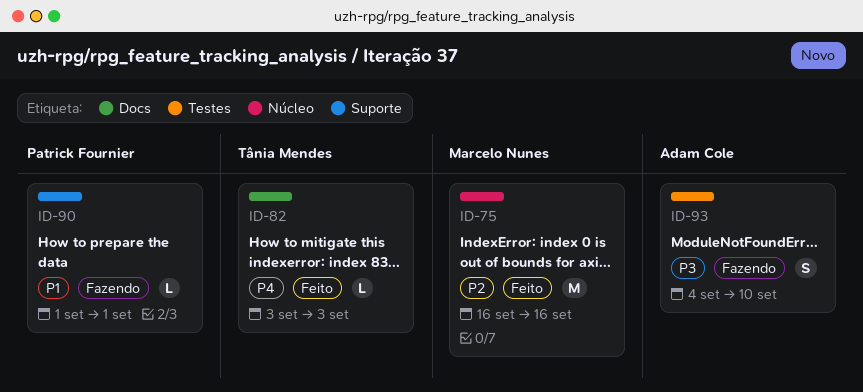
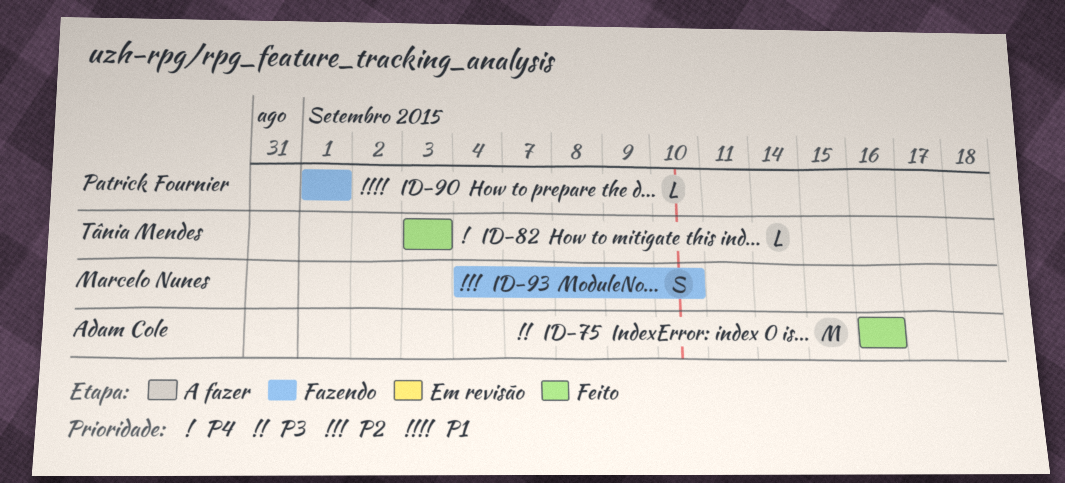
ID-75, owner: Marcelo Nunes -> Adam Cole
ID-75, priority: P2 -> P3
ID-93, owner: Adam Cole -> Marcelo Nunes
ID-93, priority: P3 -> P2

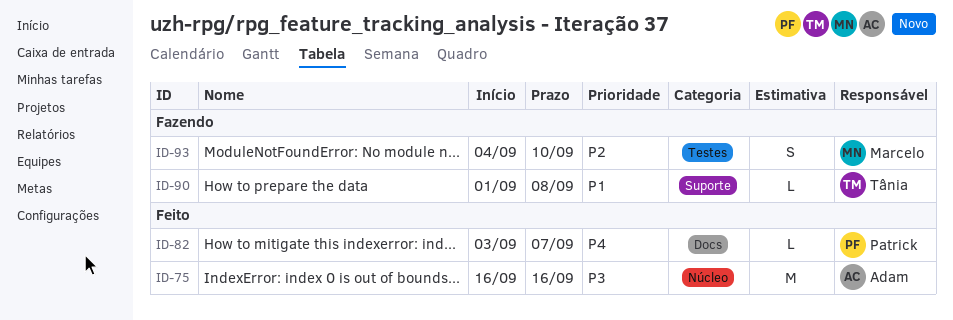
ID-82, owner: Tânia Mendes -> Patrick Fournier
ID-82, due: Sep 3 -> Sep 7
ID-90, owner: Patrick Fournier -> Tânia Mendes
ID-90, due: Sep 1 -> Sep 8

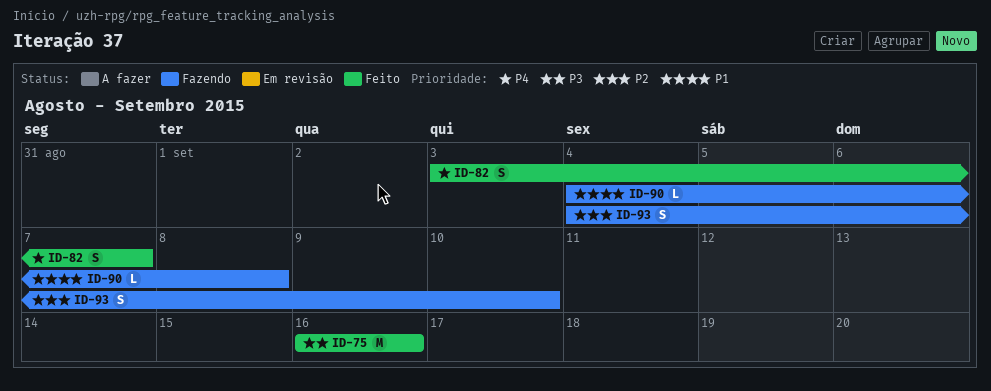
ID-82, estimate: L -> S
ID-90, start: Sep 1 -> Sep 4

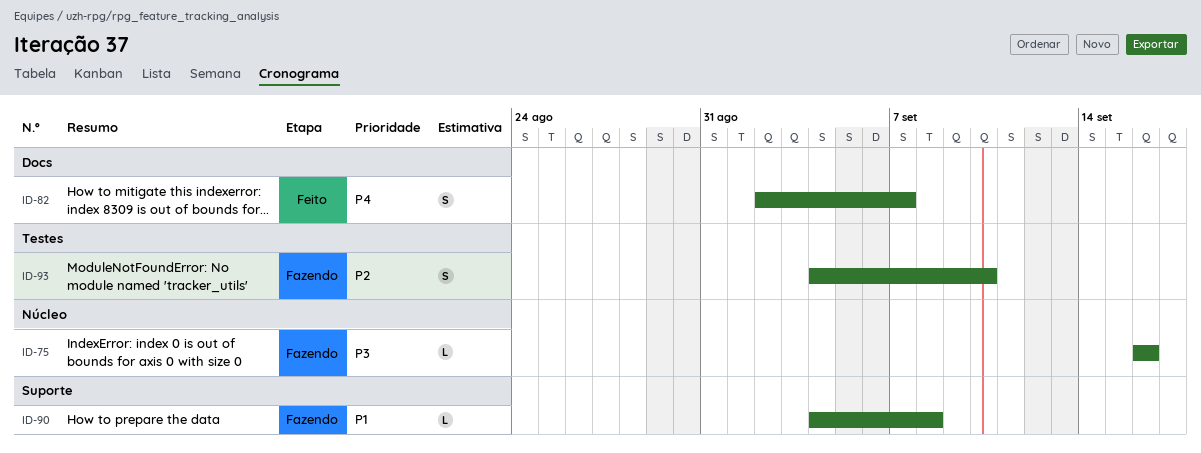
ID-75, status: Feito -> Fazendo
ID-75, estimate: M -> L
ID-82, start: Sep 3 -> Sep 2

